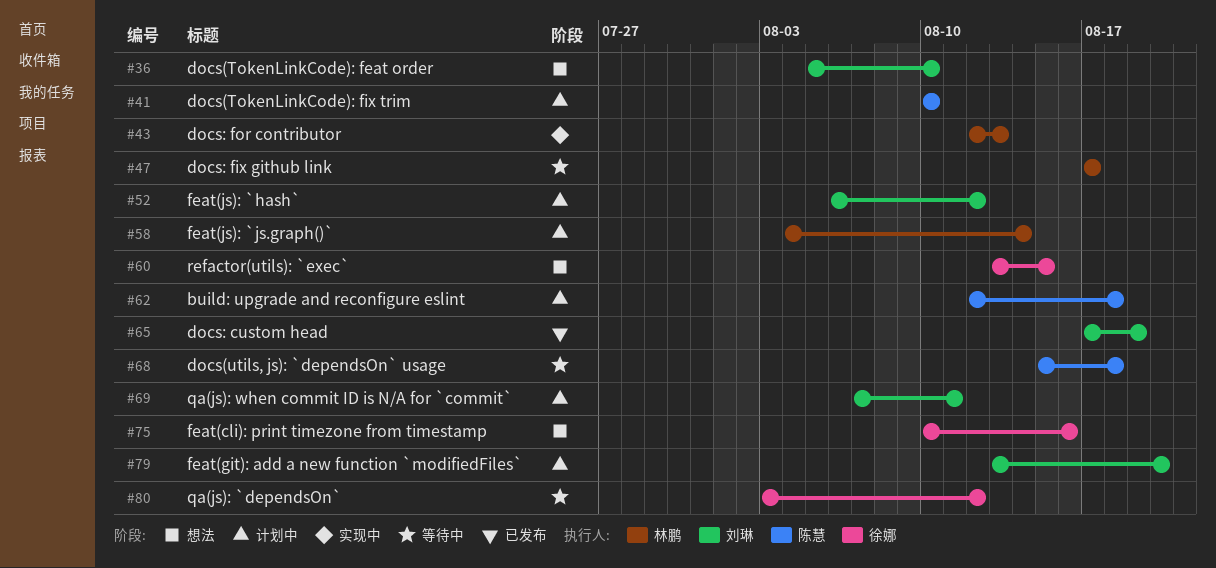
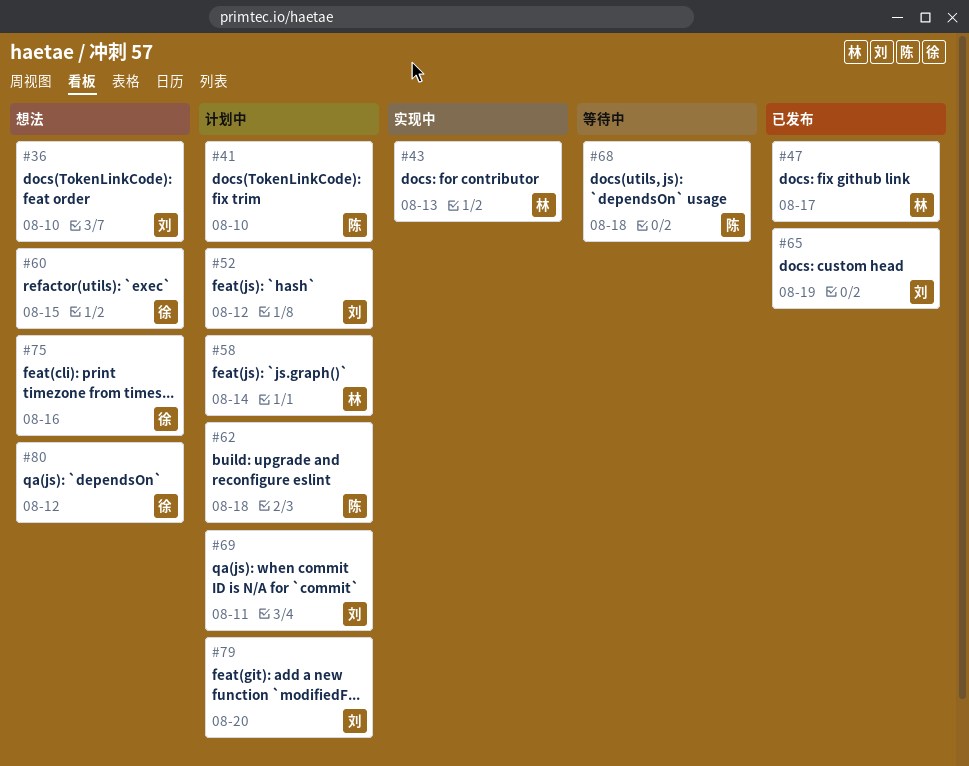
#47, status: 等待中 -> 已发布
#80, status: 等待中 -> 想法

